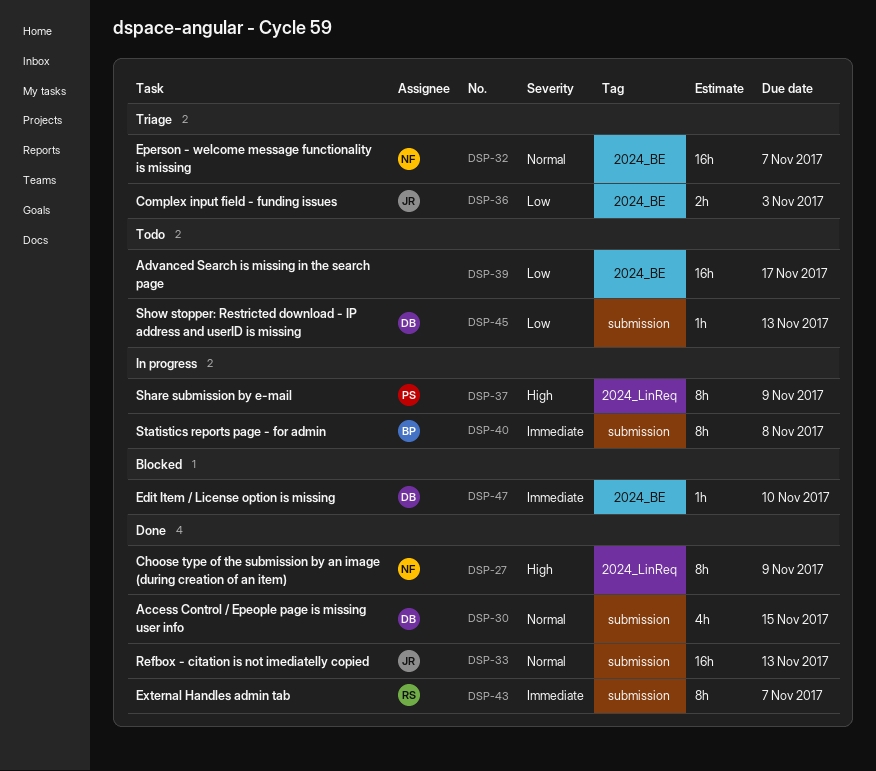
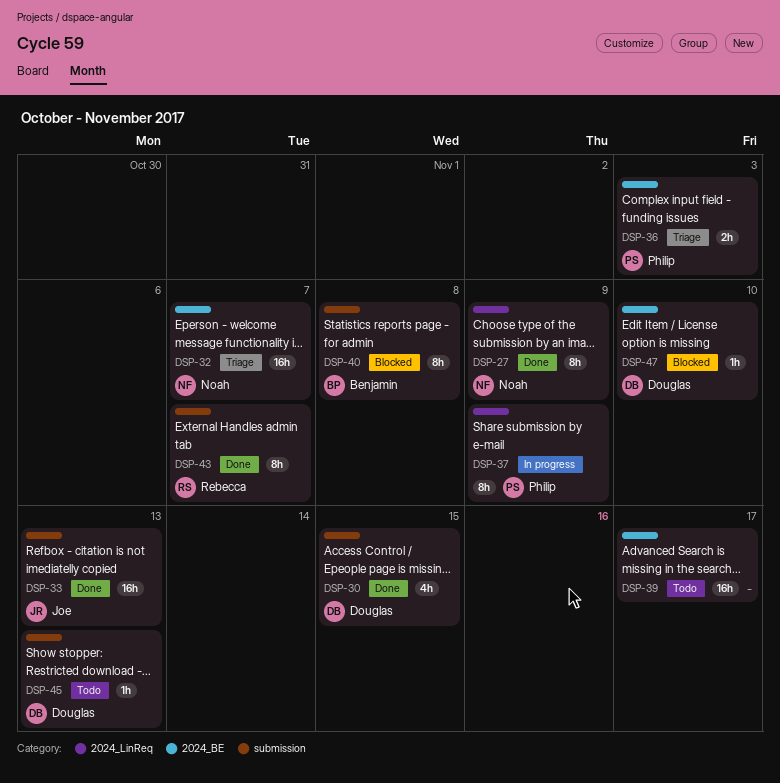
DSP-36, owner: Joe -> Philip
DSP-40, status: In progress -> Blocked

